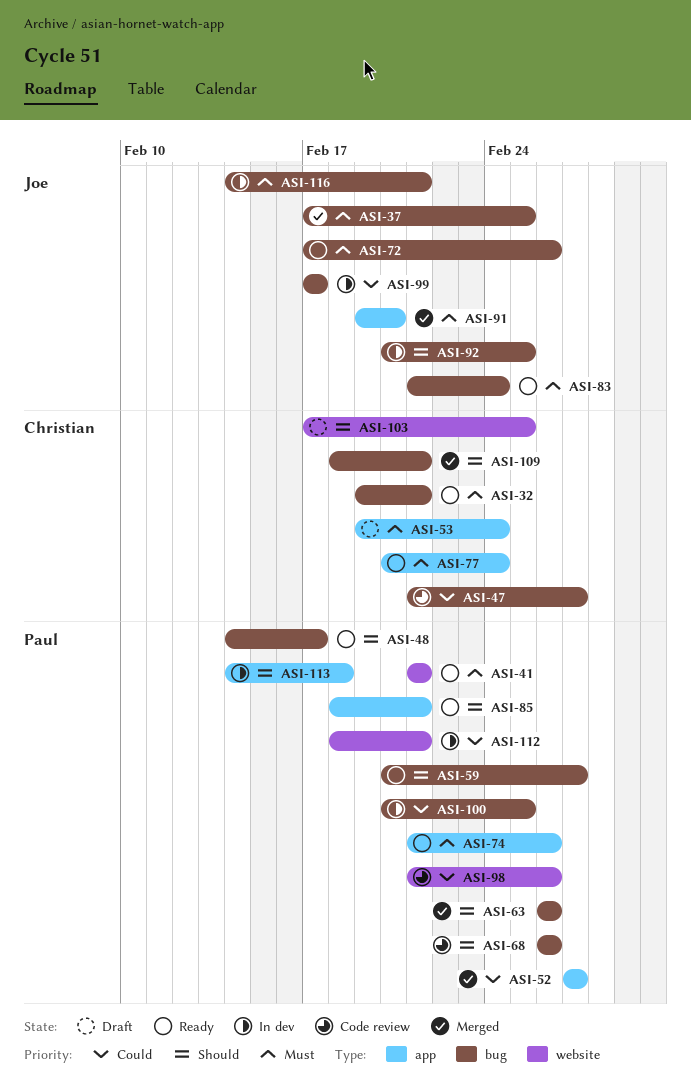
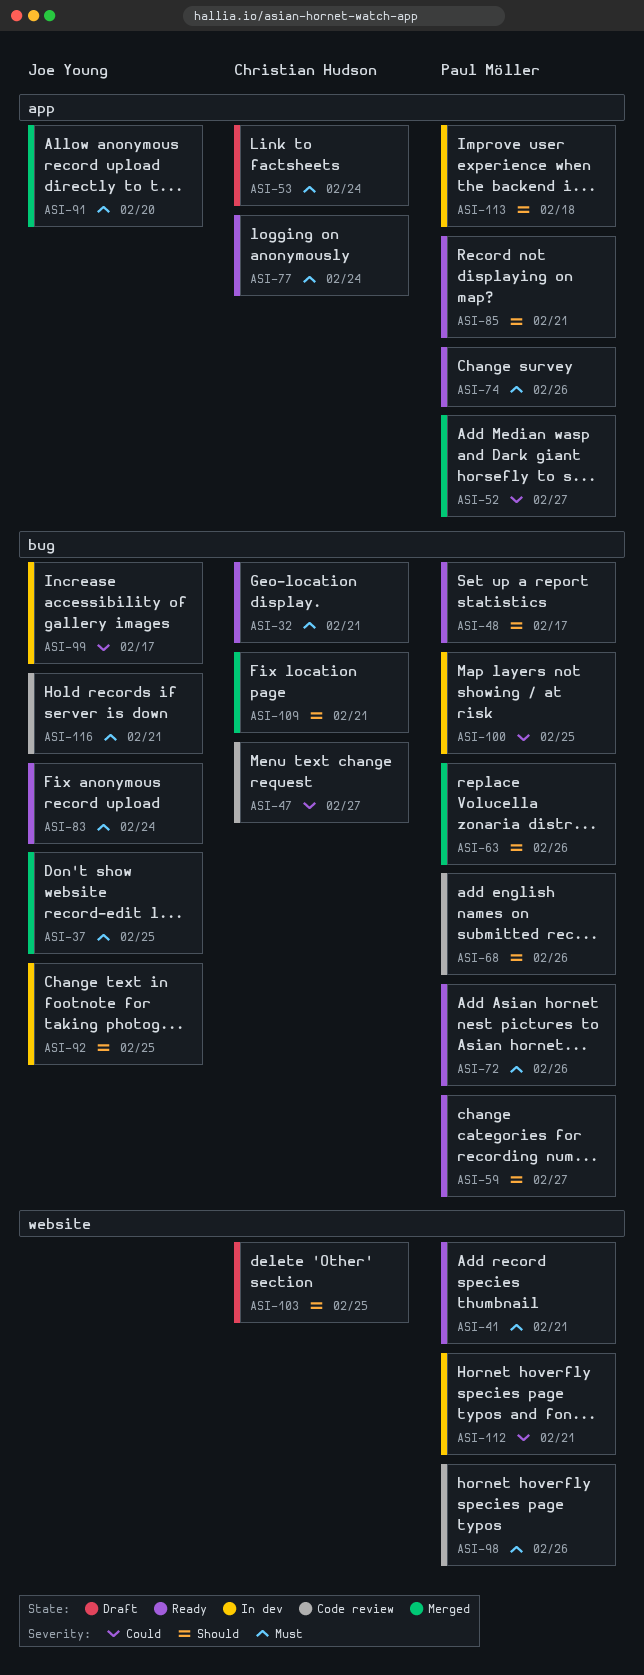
ASI-72, owner: Joe Young -> Paul Möller
ASI-98, priority: Could -> Must
ASI-116, status: In dev -> Code review

